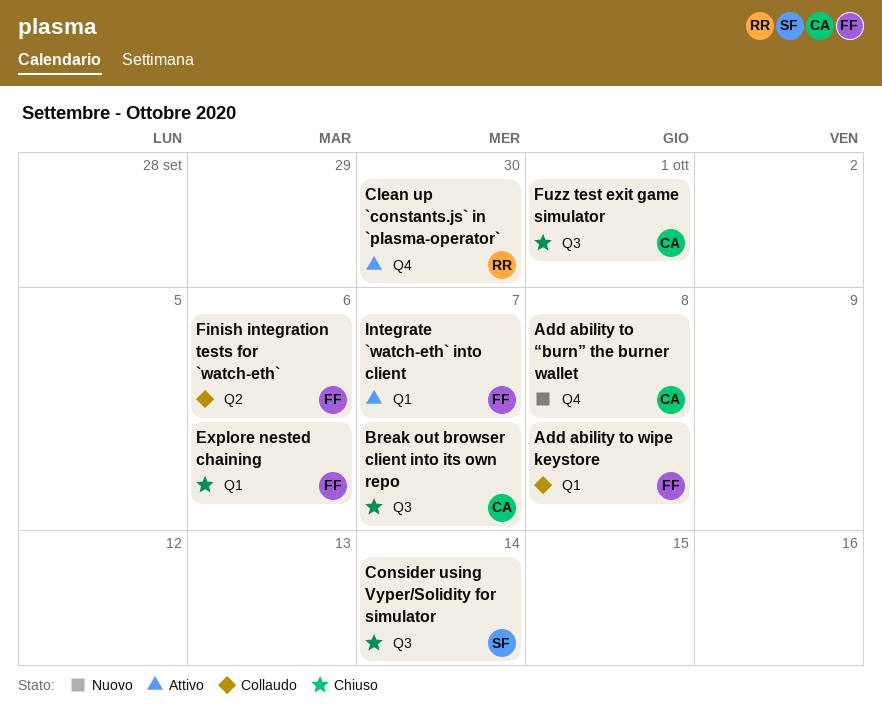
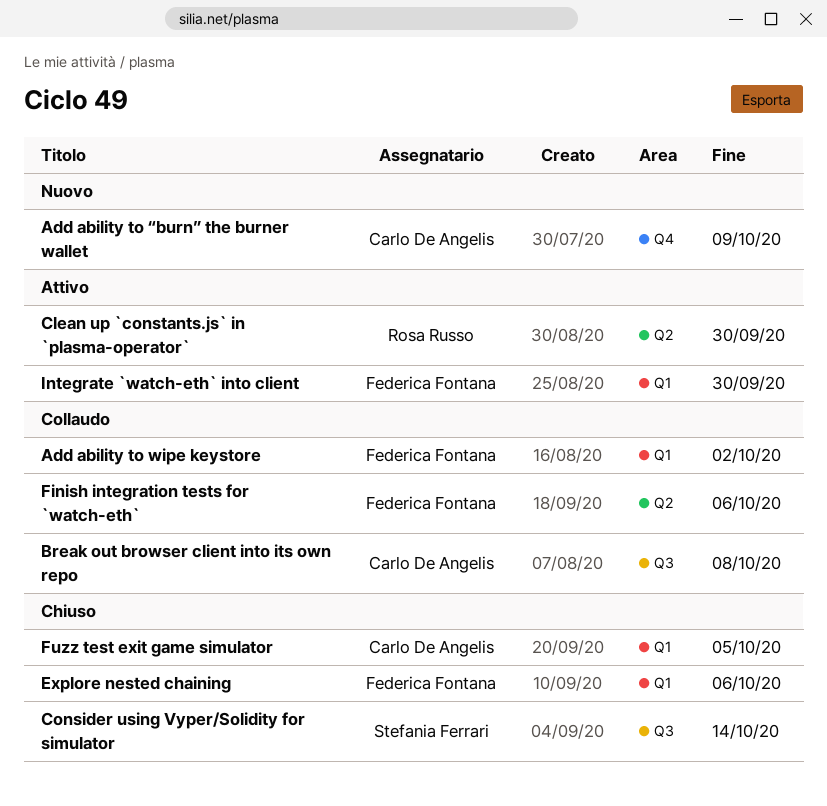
Add ability to wipe keystore, due: Oct 8 -> Oct 2
Add ability to “burn” the burner wallet, due: Oct 8 -> Oct 9
Break out browser client into its own repo, status: Chiuso -> Collaudo
Break out browser client into its own repo, due: Oct 7 -> Oct 8
Clean up `constants.js` in `plasma-operator`, label: Q4 -> Q2
Fuzz test exit game simulator, label: Q3 -> Q1
Fuzz test exit game simulator, due: Oct 1 -> Oct 5
Integrate `watch-eth` into client, due: Oct 7 -> Sep 30

